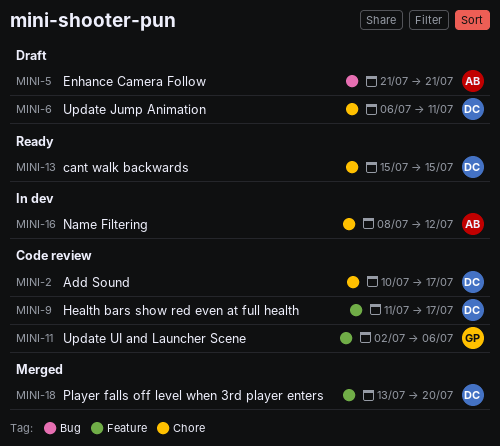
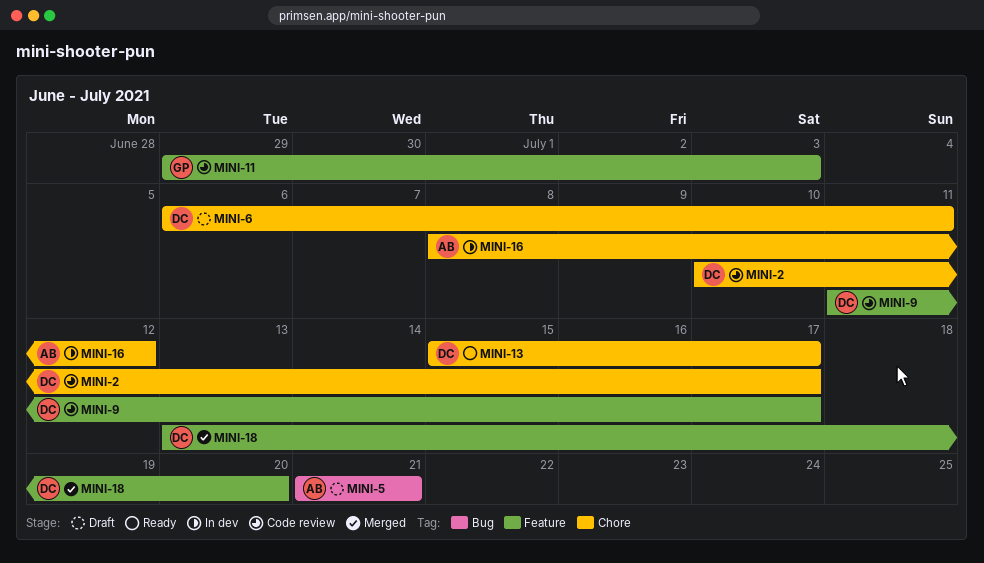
MINI-11, start: Jul 2 -> Jun 29
MINI-11, due: Jul 6 -> Jul 3
MINI-13, due: Jul 15 -> Jul 17

